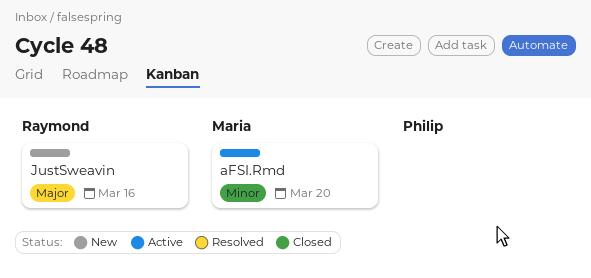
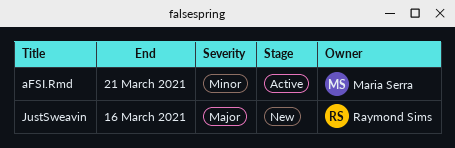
aFSI.Rmd, due: Mar 20 -> Mar 21

